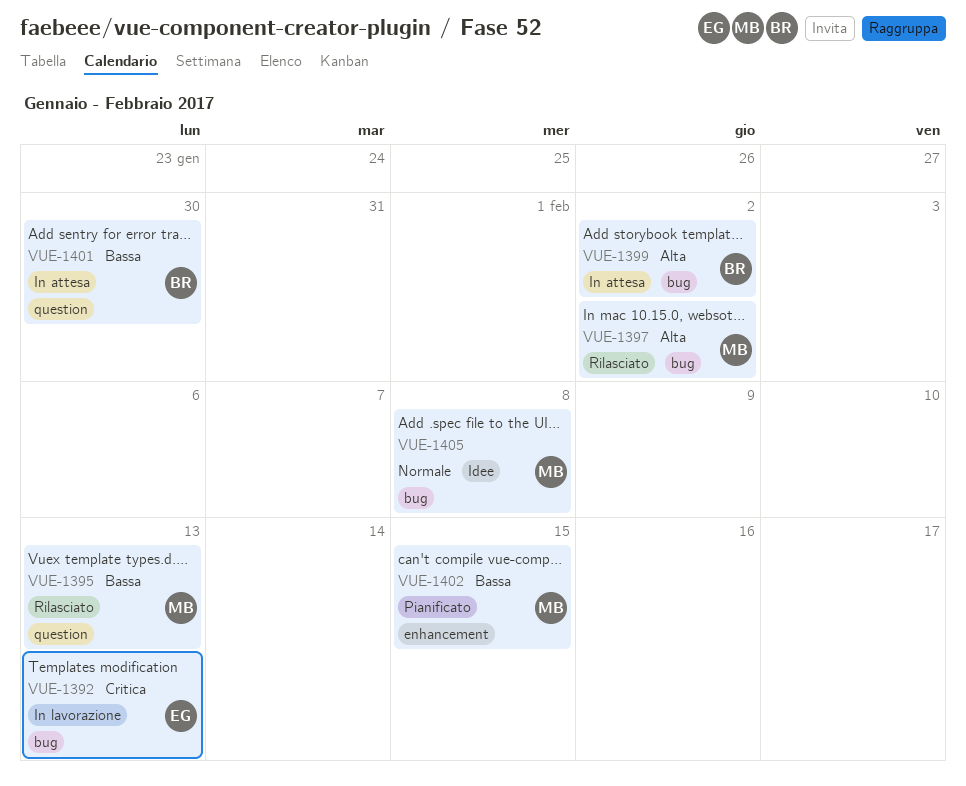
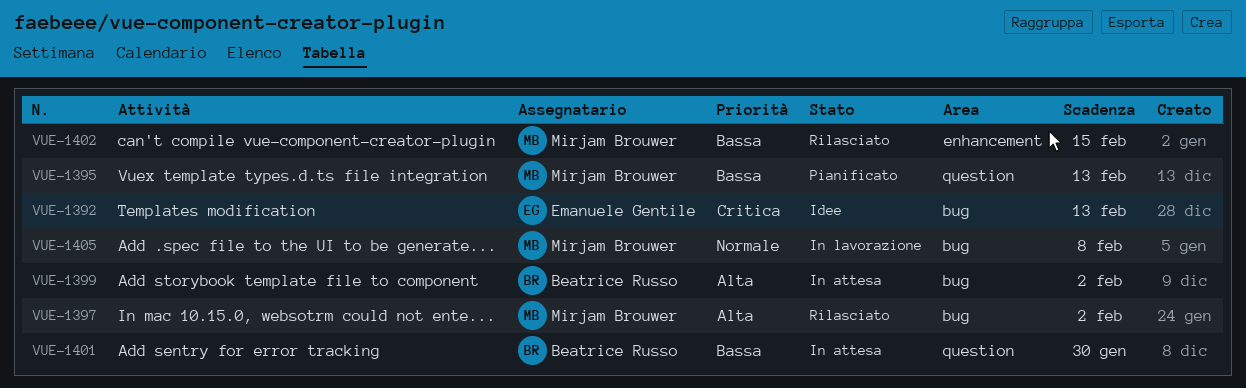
VUE-1392, status: In lavorazione -> Idee
VUE-1395, status: Rilasciato -> Pianificato
VUE-1402, status: Pianificato -> Rilasciato
VUE-1405, status: Idee -> In lavorazione

